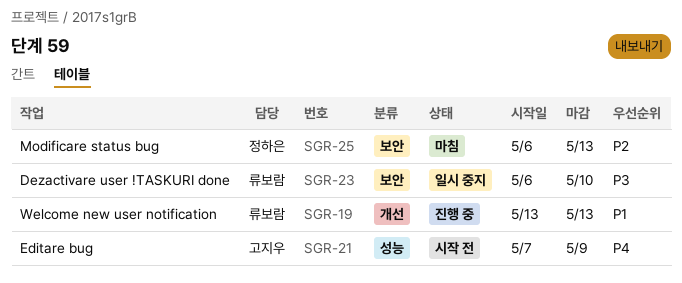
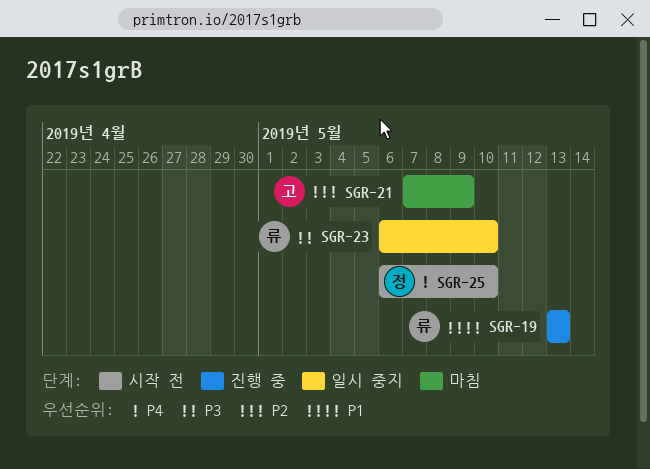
SGR-21, status: 시작 전 -> 마침
SGR-21, priority: P4 -> P2
SGR-25, status: 마침 -> 시작 전
SGR-25, priority: P2 -> P4
SGR-25, due: May 13 -> May 10

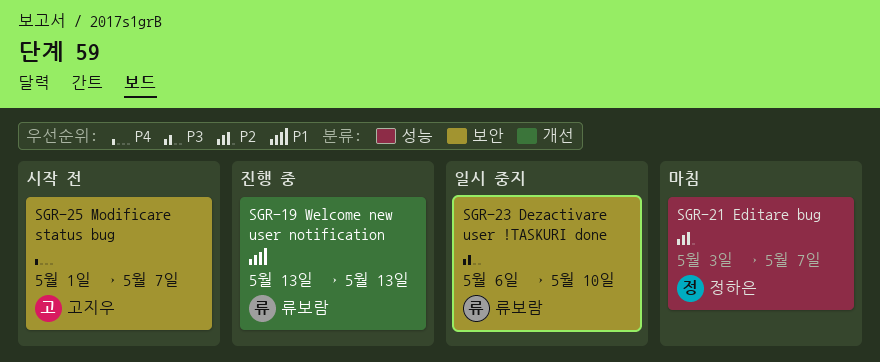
SGR-21, owner: 고지우 -> 정하은
SGR-21, start: May 7 -> May 3
SGR-21, due: May 9 -> May 7
SGR-25, owner: 정하은 -> 고지우
SGR-25, start: May 6 -> May 1
SGR-25, due: May 10 -> May 7

